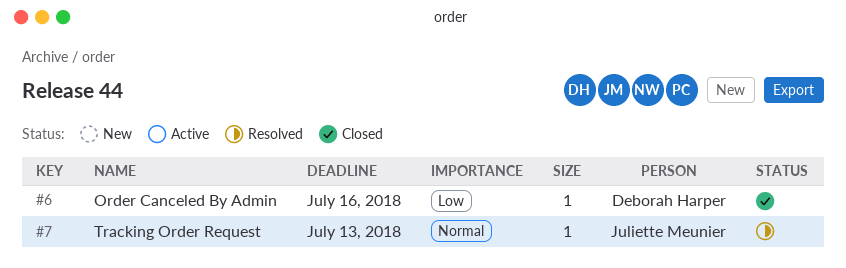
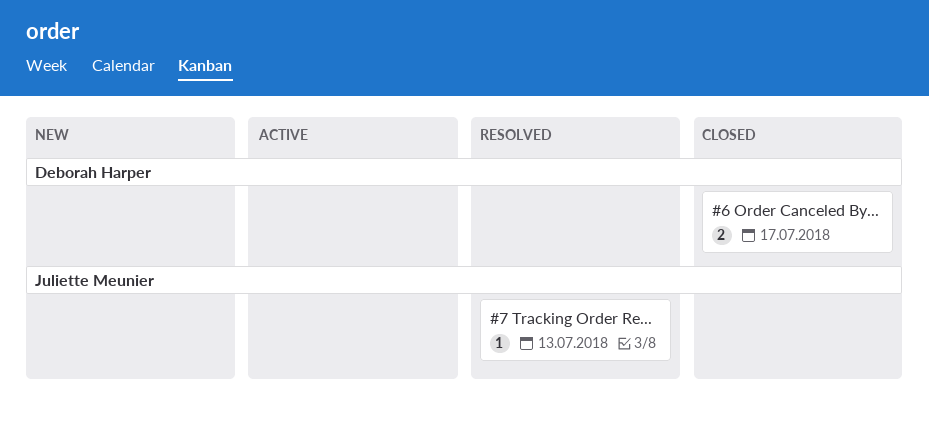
#6, estimate: 1 -> 2
#6, due: Jul 16 -> Jul 17

